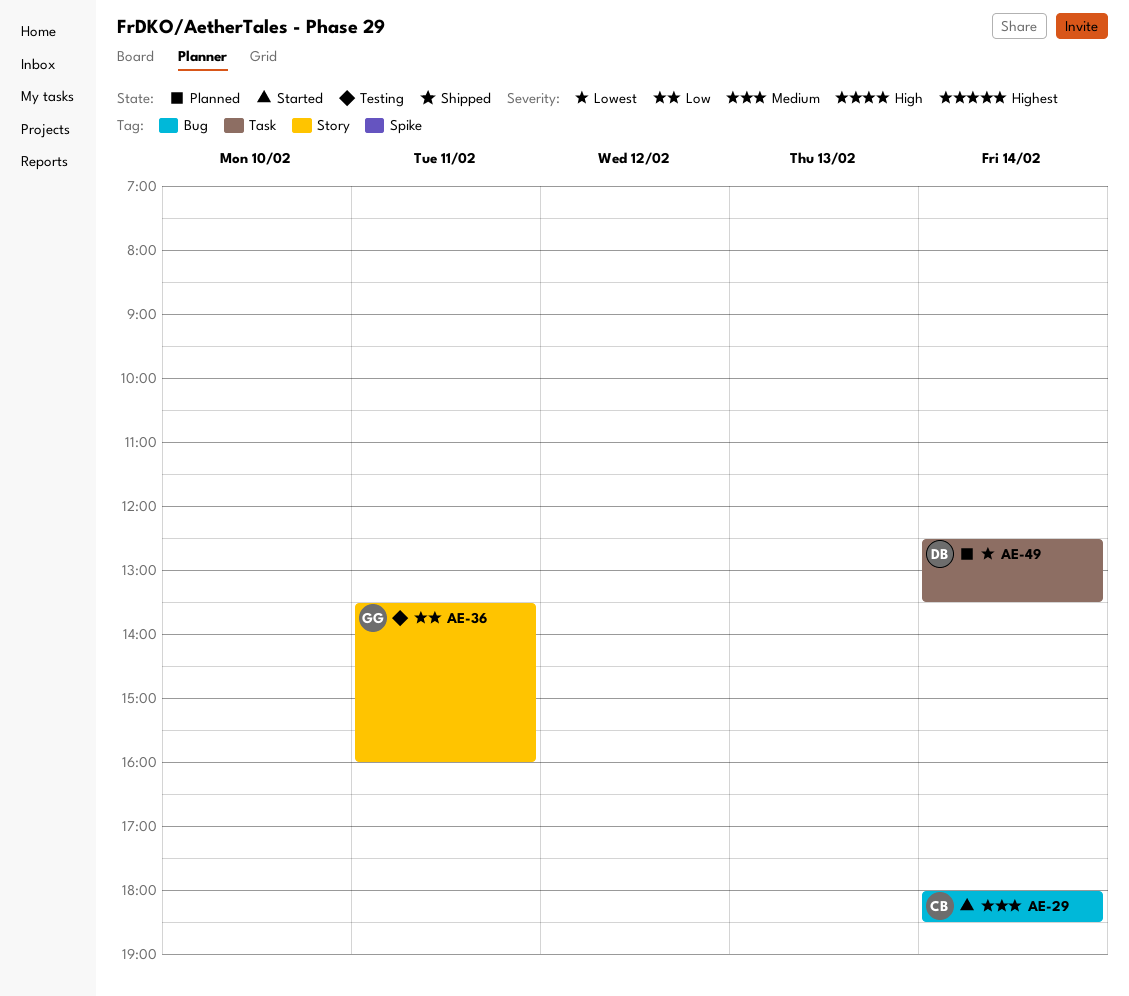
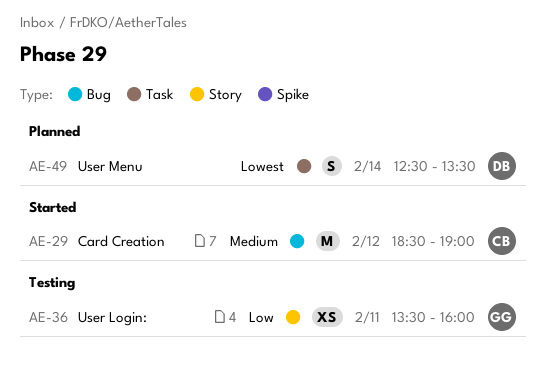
AE-29, day: Feb 14 -> Feb 12
AE-29, begins: 18:00 -> 18:30
AE-29, ends: 18:30 -> 19:00

